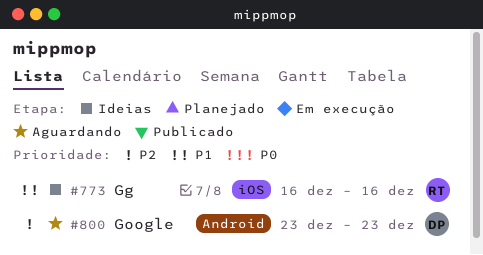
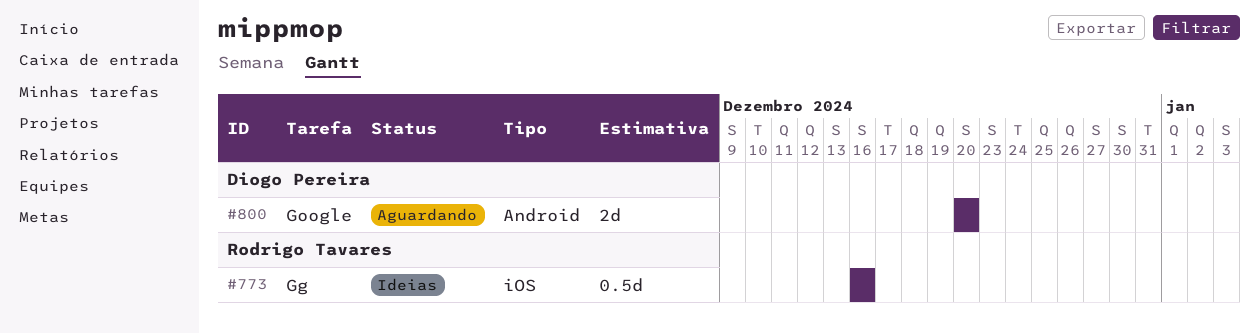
#800, start: Dec 23 -> Dec 20
#800, due: Dec 23 -> Dec 20

